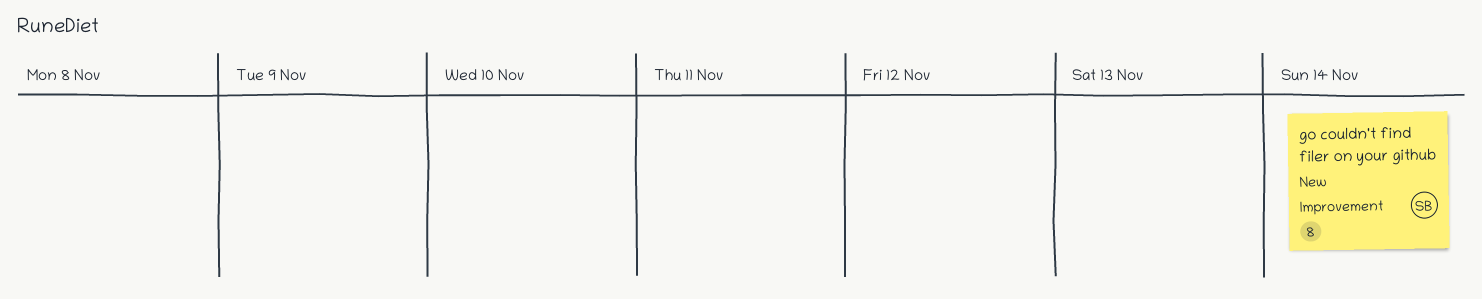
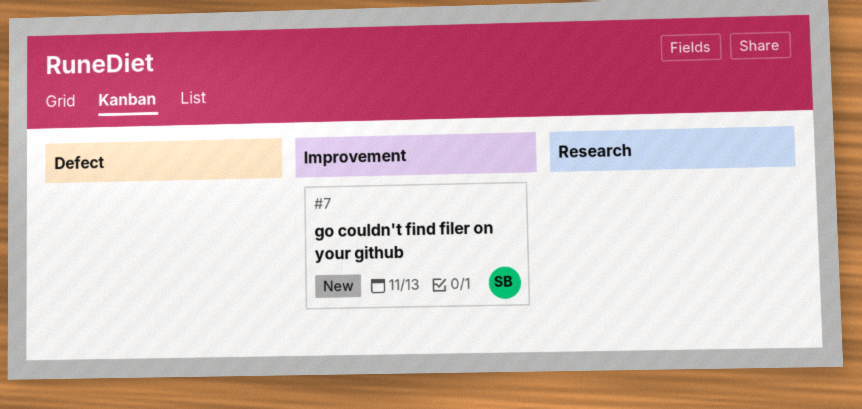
go couldn't find filer on your github, due: Nov 14 -> Nov 13

